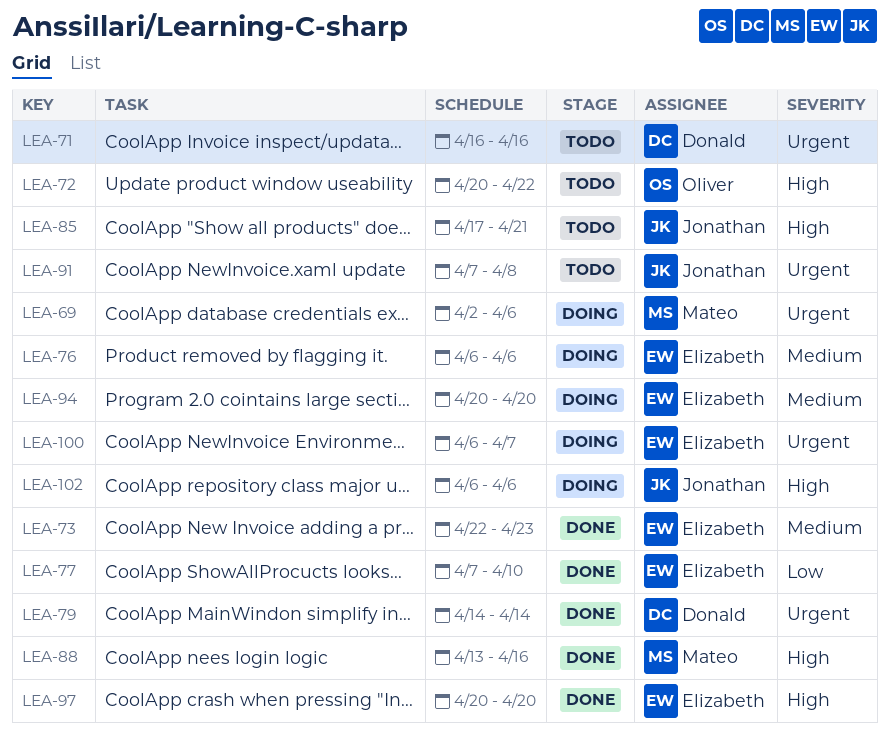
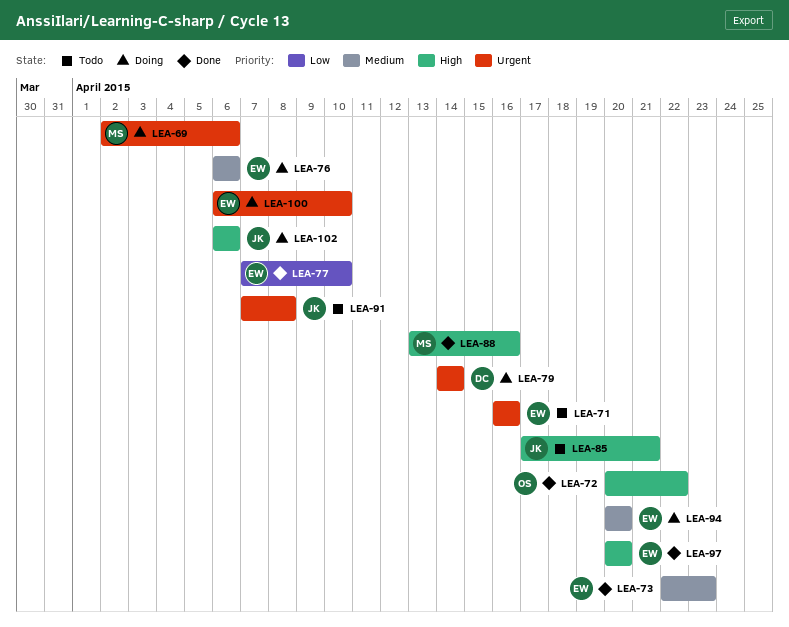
LEA-71, owner: Donald -> Elizabeth
LEA-72, status: Todo -> Done
LEA-79, status: Done -> Doing
LEA-100, due: Apr 7 -> Apr 10

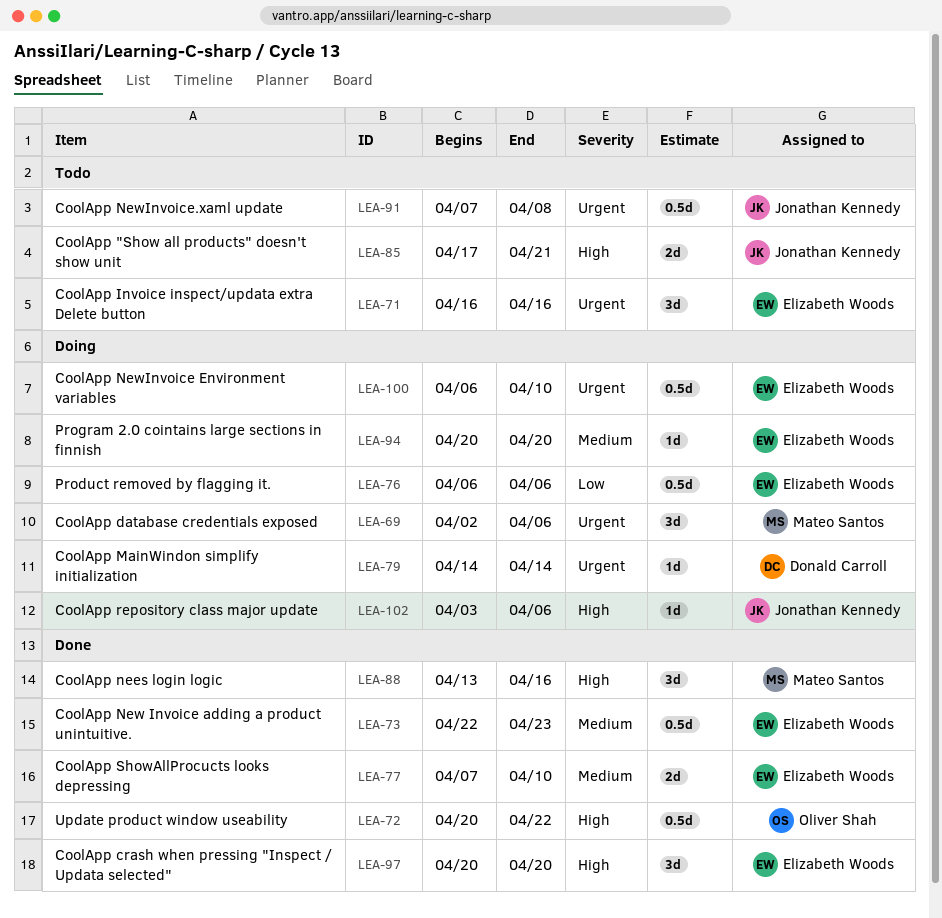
LEA-76, priority: Medium -> Low
LEA-77, priority: Low -> Medium
LEA-102, start: Apr 6 -> Apr 3

